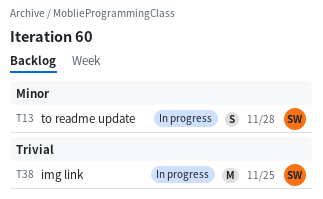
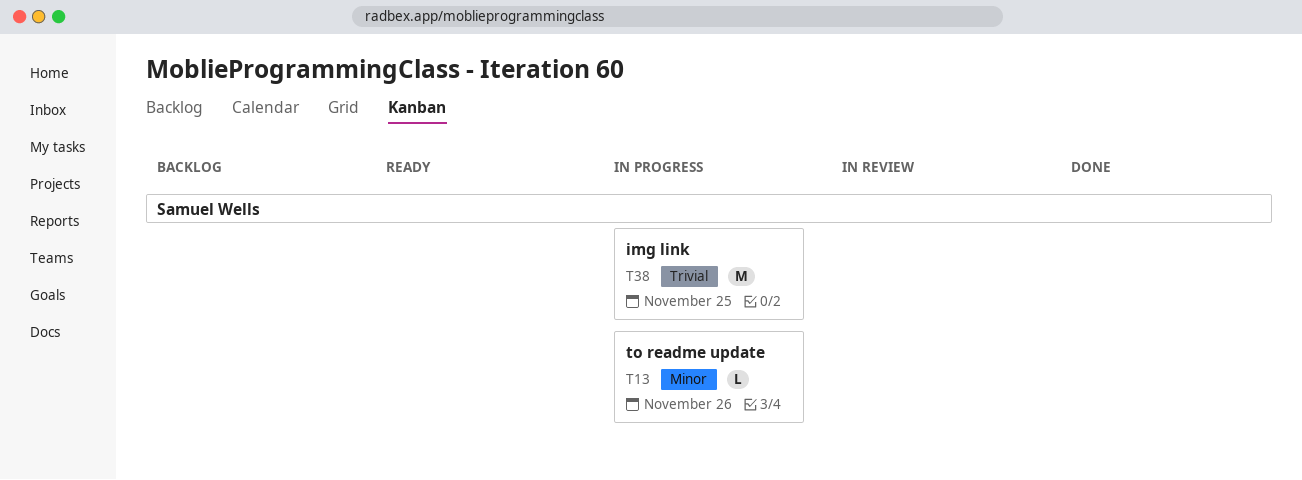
T13, estimate: S -> L
T13, due: Nov 28 -> Nov 26

